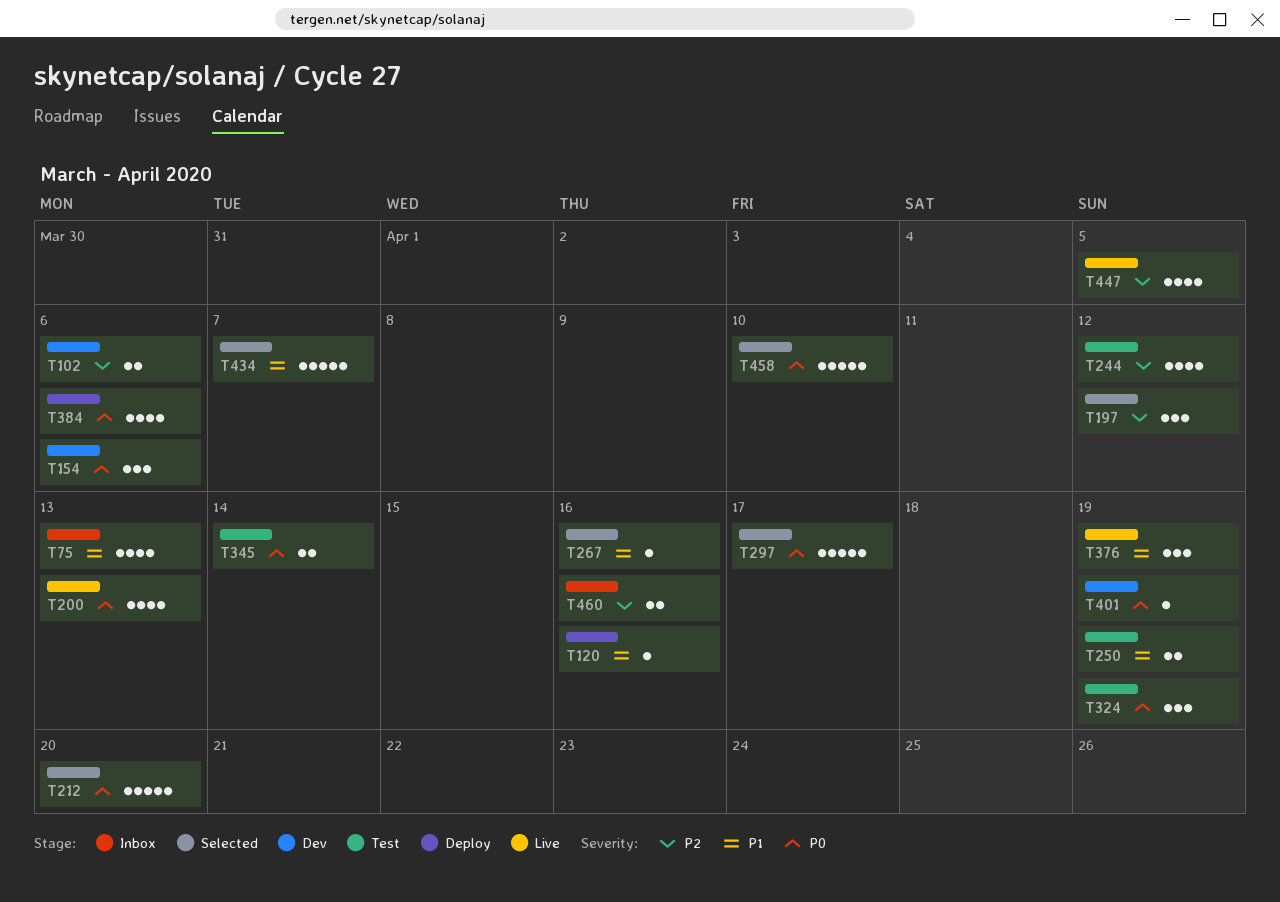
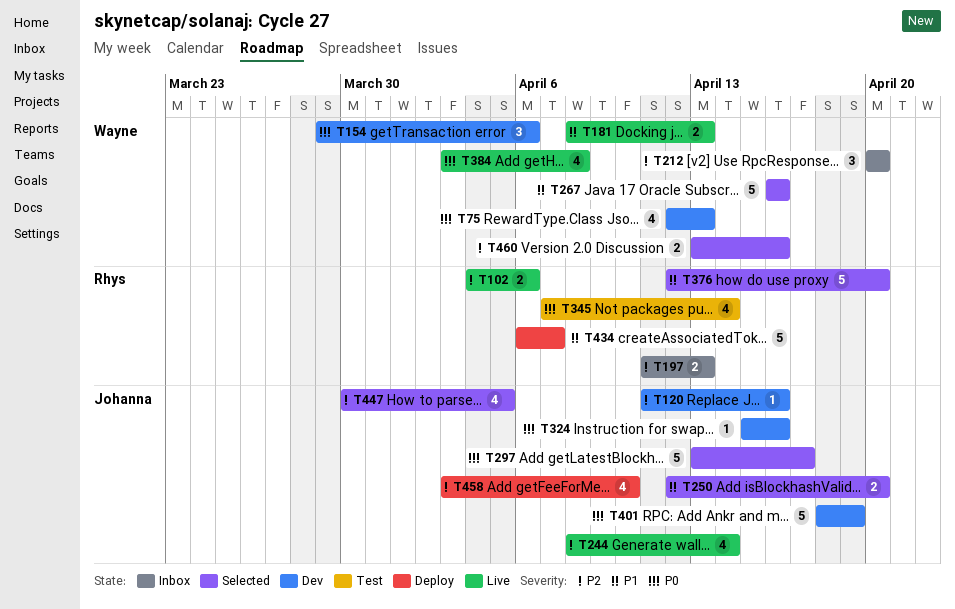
T75, status: Inbox -> Dev
T75, priority: P1 -> P0
T102, status: Dev -> Live
T120, status: Deploy -> Dev
T120, priority: P1 -> P2
T181: none -> present
T197, status: Selected -> Inbox
T197, estimate: 3 -> 2
T197, due: Apr 12 -> Apr 13
T200: present -> none
T212, status: Selected -> Inbox
T212, priority: P0 -> P2
T212, estimate: 5 -> 3
T244, status: Test -> Live
T244, due: Apr 12 -> Apr 14
T250, status: Test -> Selected
T250, due: Apr 19 -> Apr 20
T267, estimate: 1 -> 5
T324, status: Test -> Dev
T324, estimate: 3 -> 1
T324, due: Apr 19 -> Apr 16
T345, estimate: 2 -> 4
T376, status: Live -> Selected
T376, estimate: 3 -> 5
T376, due: Apr 19 -> Apr 20
T384, status: Deploy -> Live
T384, due: Apr 6 -> Apr 8
T401, estimate: 1 -> 5
T434, status: Selected -> Deploy
T447, status: Live -> Selected
T458, status: Selected -> Deploy
T458, priority: P0 -> P2
T458, estimate: 5 -> 4
T460, status: Inbox -> Selected

